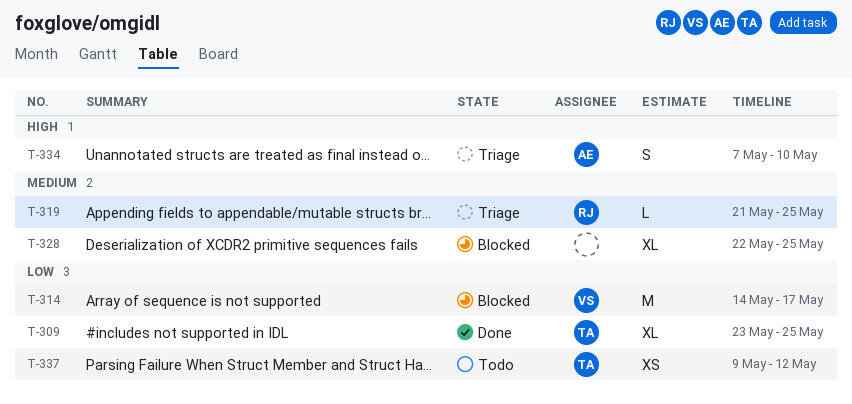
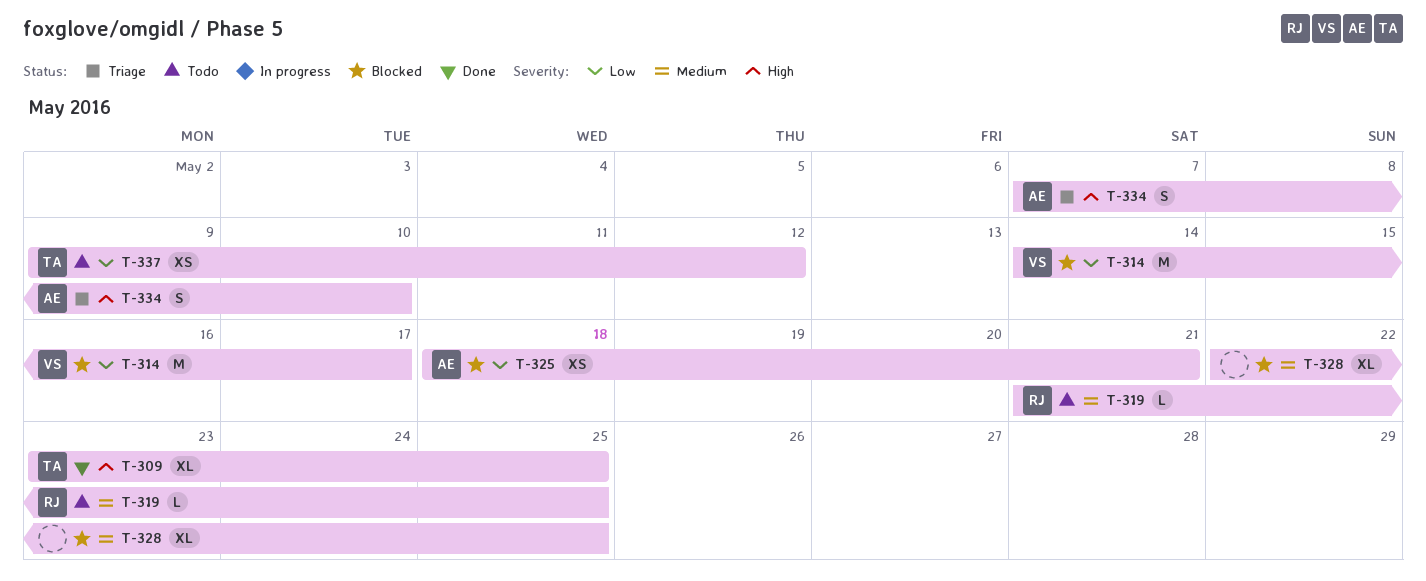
T-309, priority: Low -> High
T-319, status: Triage -> Todo
T-325: none -> present

